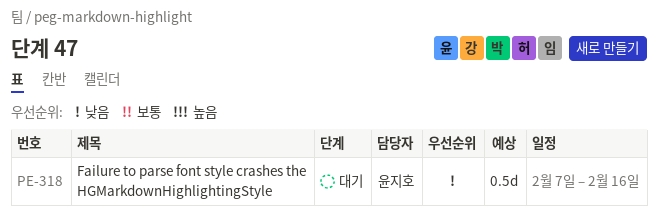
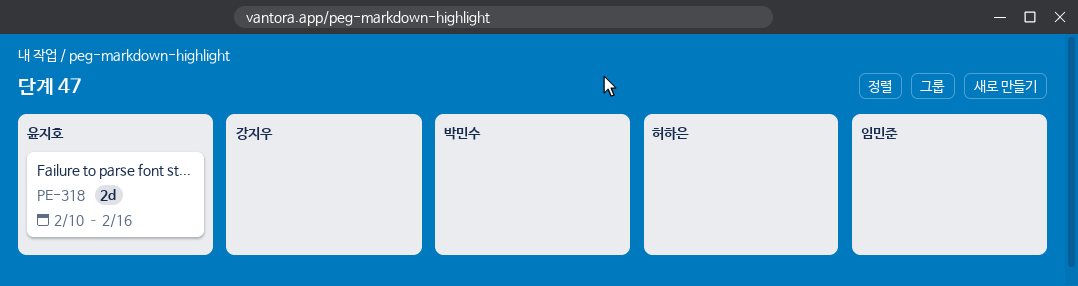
PE-318, estimate: 0.5d -> 2d
PE-318, start: Feb 7 -> Feb 10

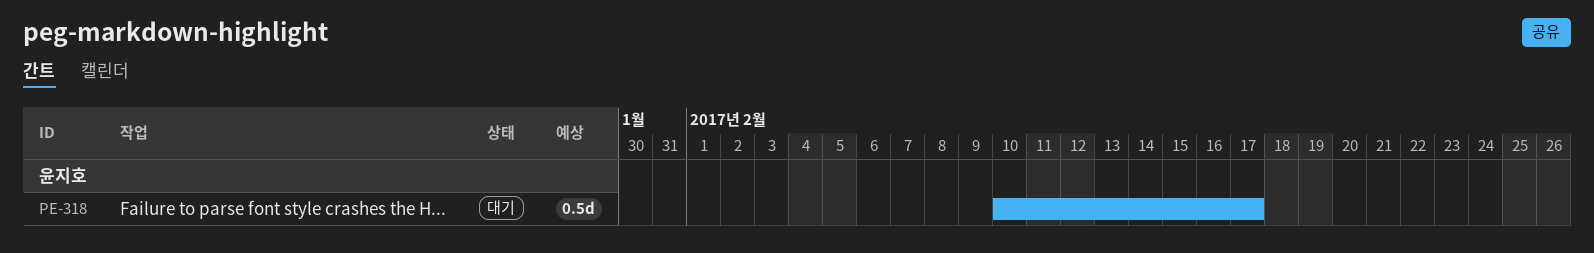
PE-318, estimate: 2d -> 0.5d
PE-318, due: Feb 16 -> Feb 17

